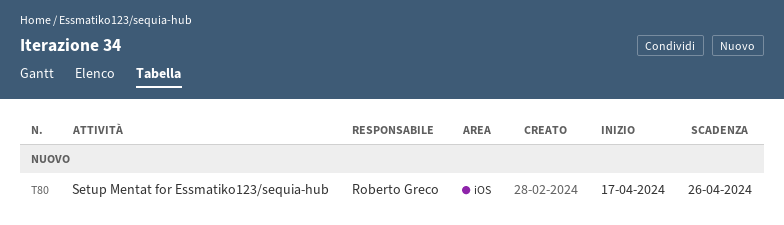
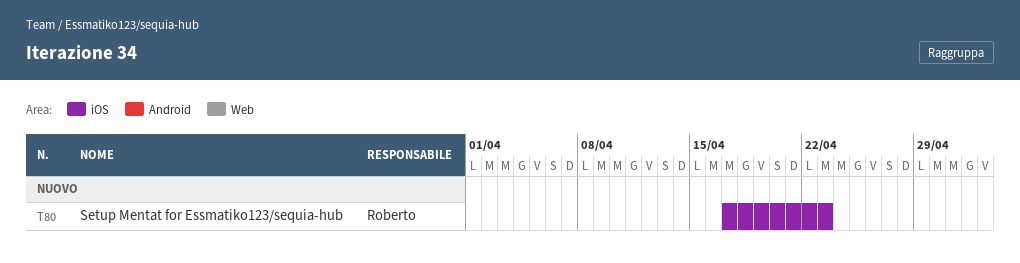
T80, due: Apr 26 -> Apr 23

